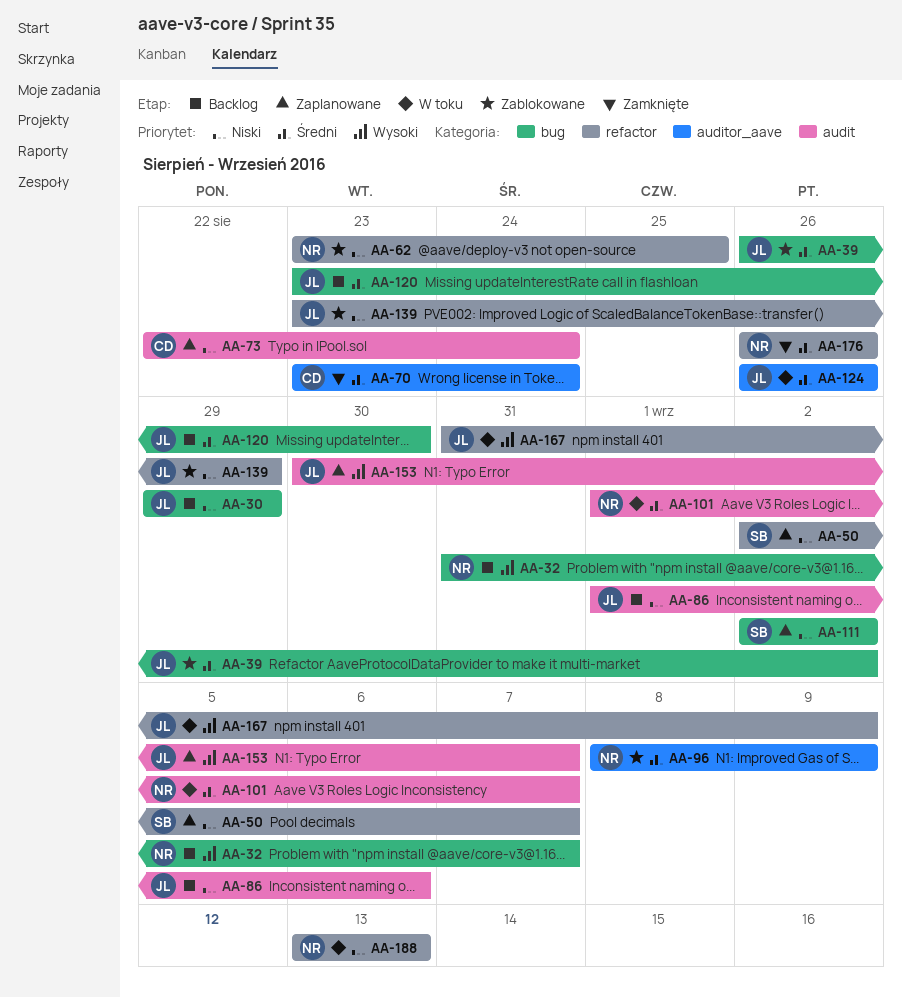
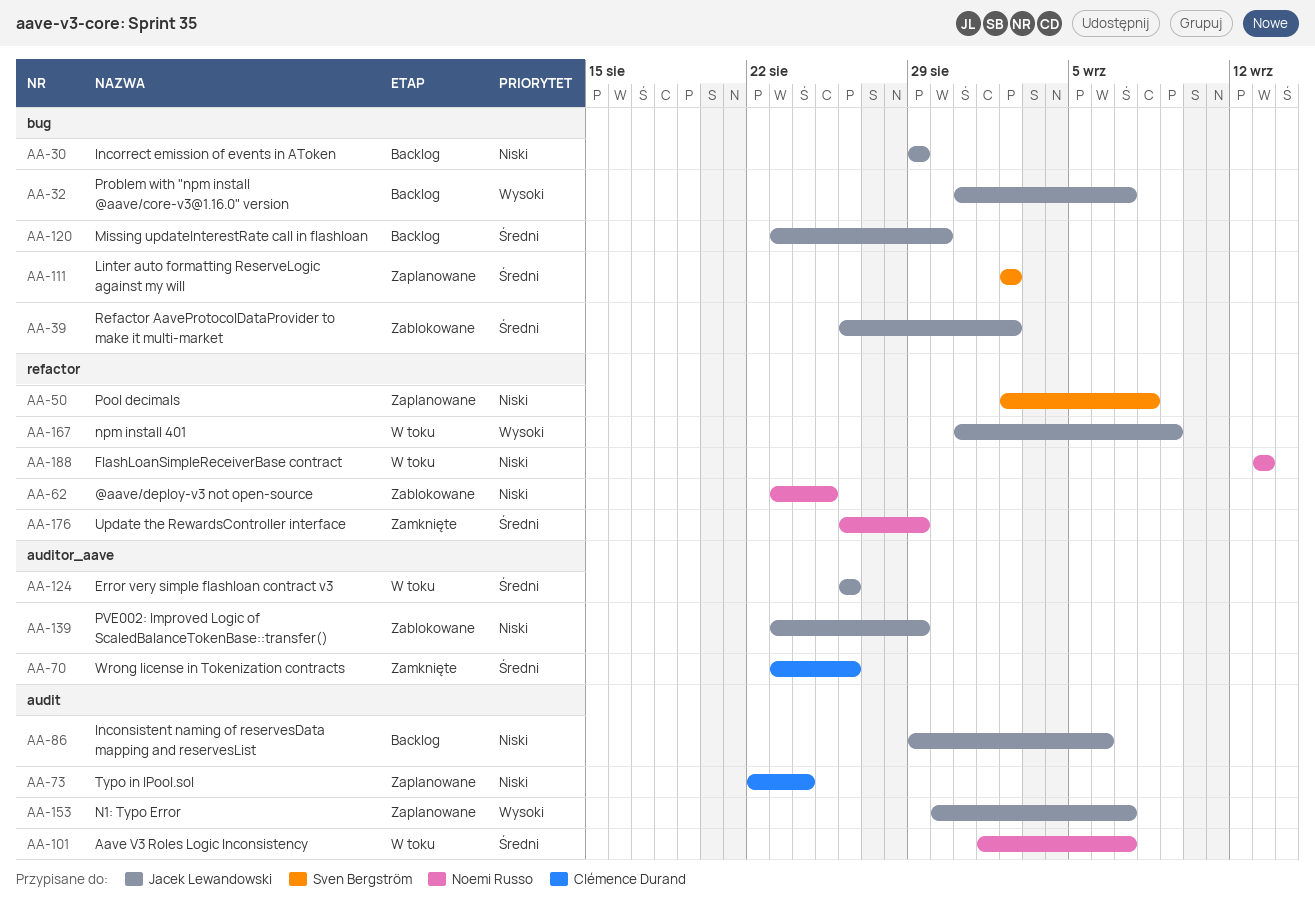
AA-32, owner: Noemi Russo -> Jacek Lewandowski
AA-50, due: Sep 7 -> Sep 8
AA-70, due: Aug 24 -> Aug 26
AA-86, start: Sep 1 -> Aug 29
AA-96: present -> none
AA-111, priority: Niski -> Średni
AA-139, label: refactor -> auditor_aave
AA-176, due: Aug 26 -> Aug 29

